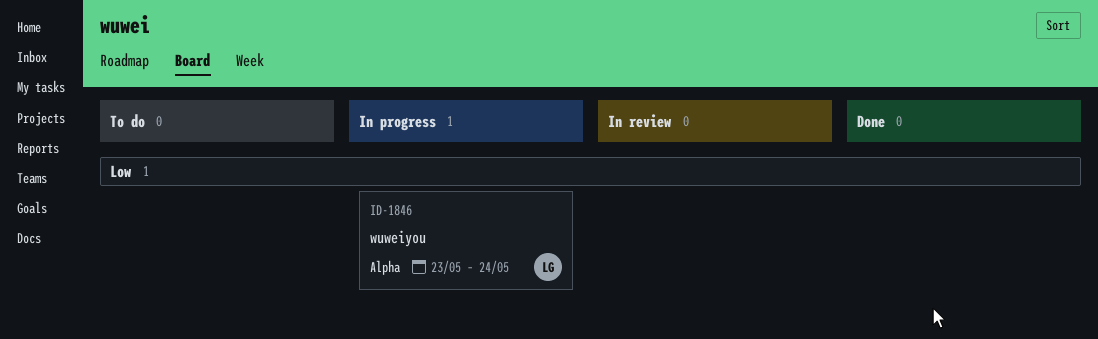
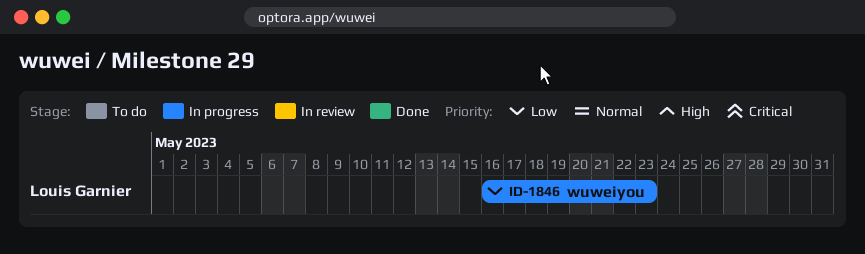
ID-1846, start: May 23 -> May 16
ID-1846, due: May 24 -> May 23

